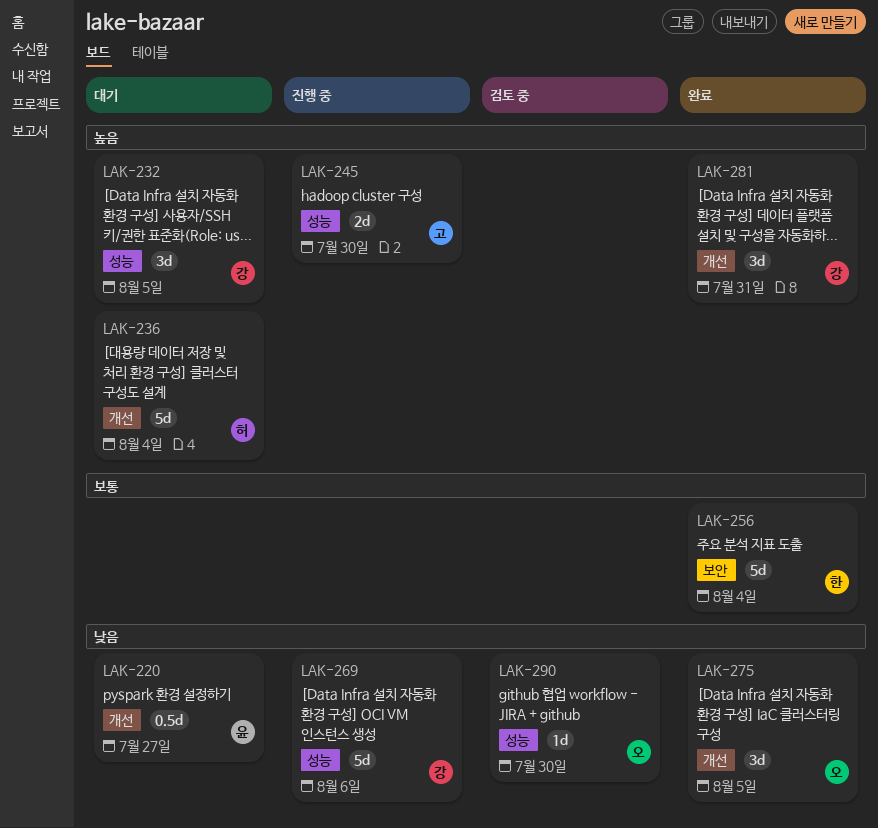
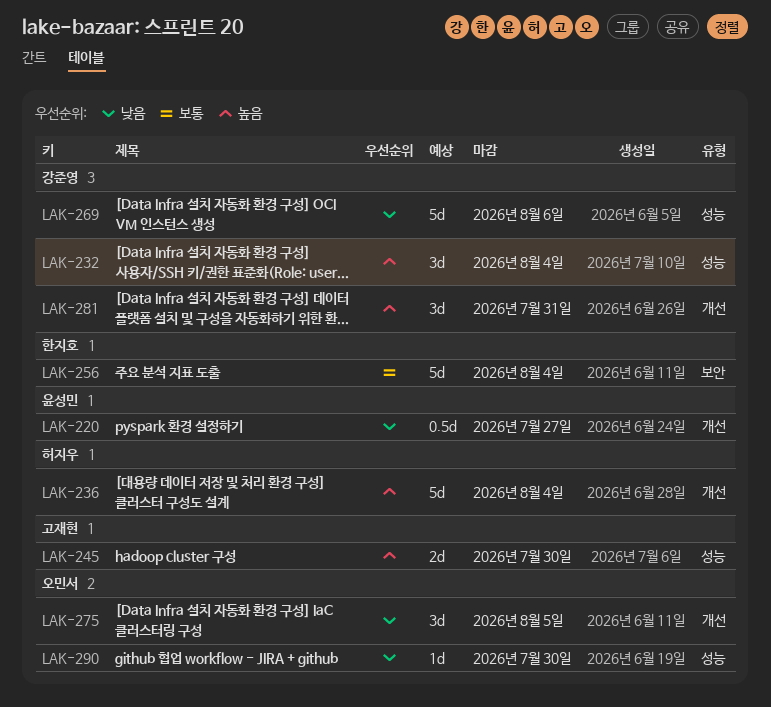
LAK-232, due: Aug 5 -> Aug 4

